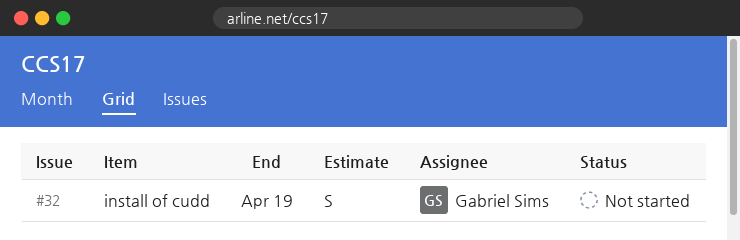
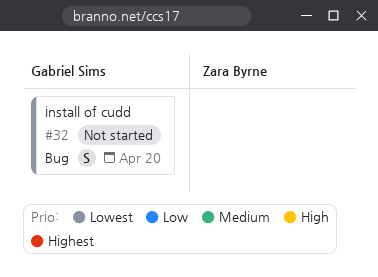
#32, due: Apr 19 -> Apr 20

